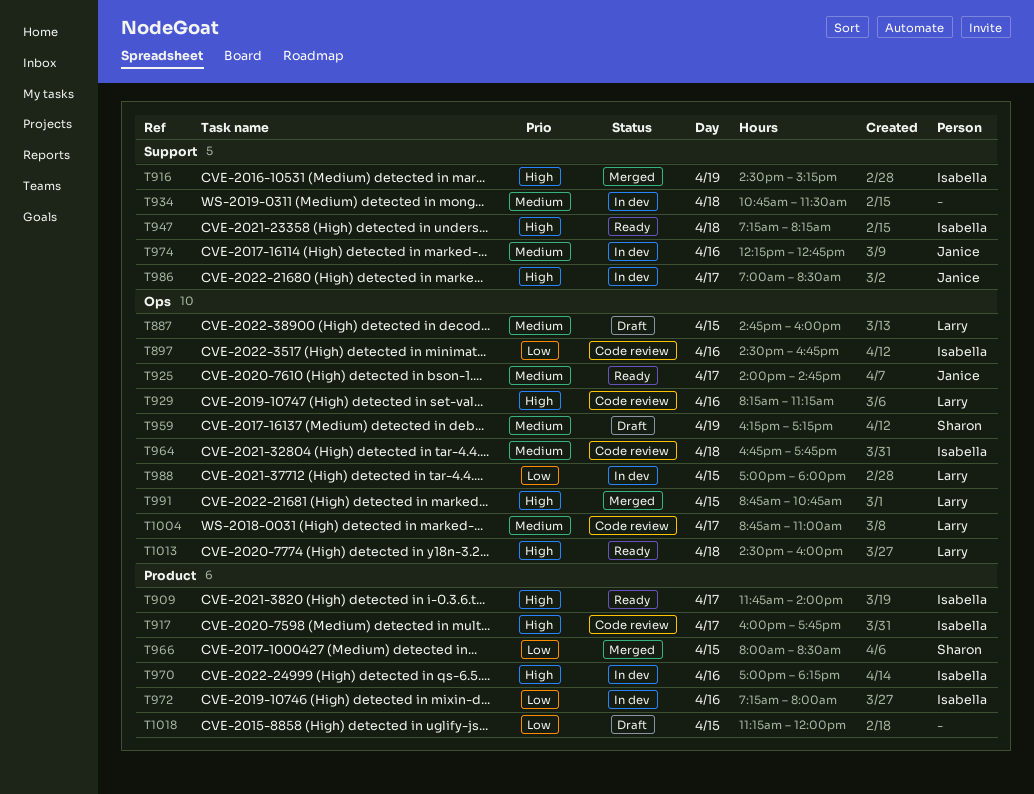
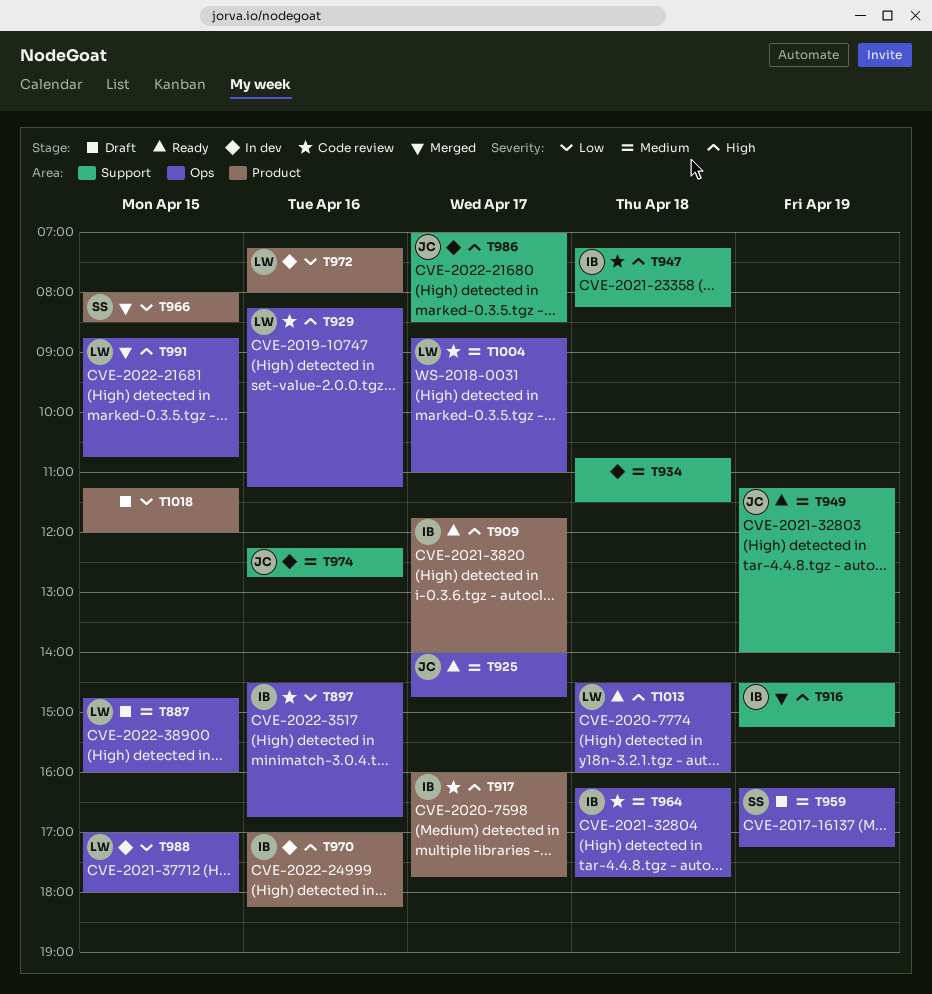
T947, status: Ready -> Code review
T949: none -> present
T964, begins: 16:45 -> 16:15
T972, owner: Isabella -> Larry

